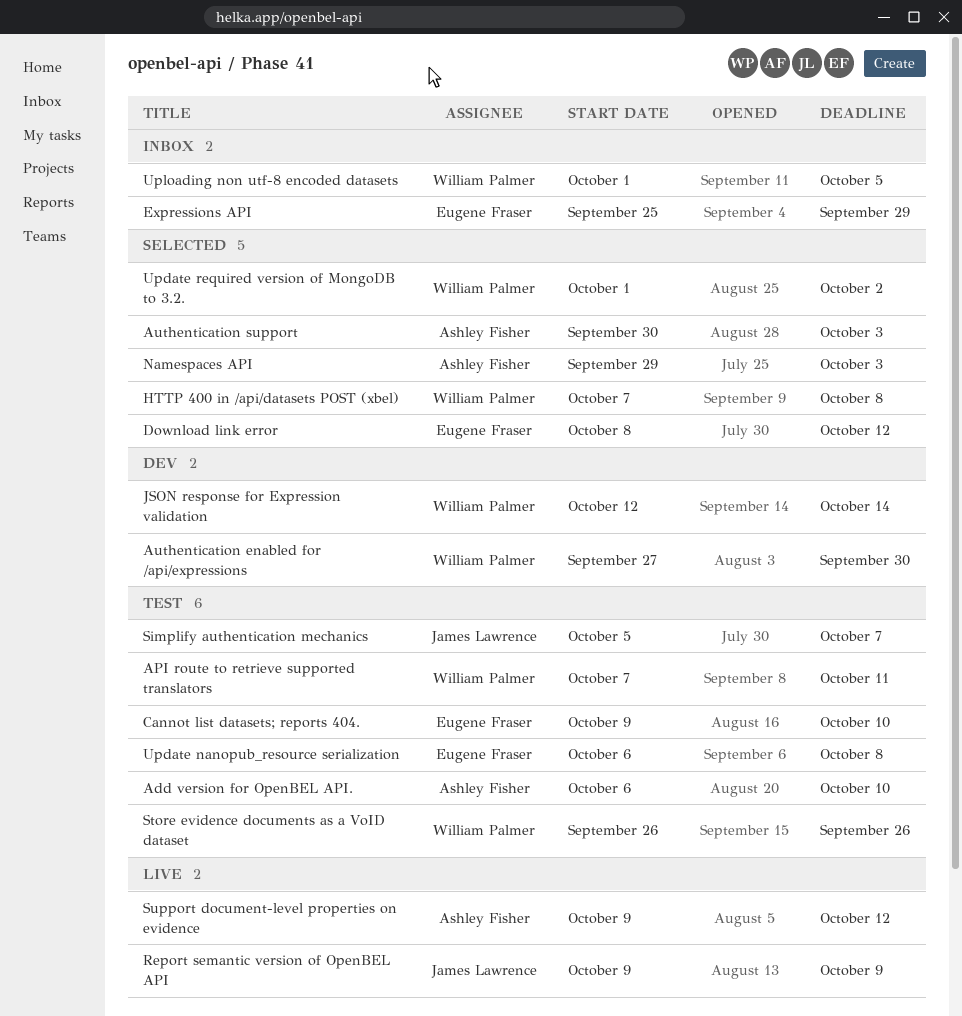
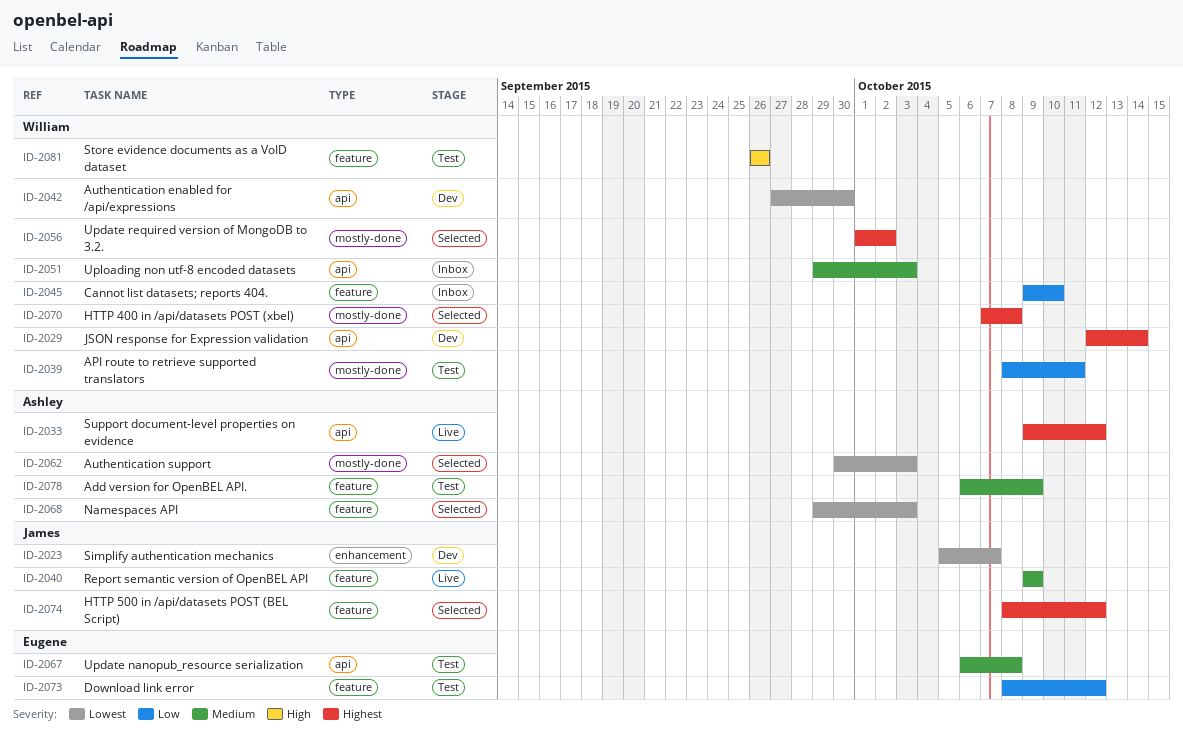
Add version for OpenBEL API., due: Oct 10 -> Oct 9
API route to retrieve supported translators, start: Oct 7 -> Oct 8
Cannot list datasets; reports 404., status: Test -> Inbox
Cannot list datasets; reports 404., owner: Eugene Fraser -> William Palmer
Download link error, status: Selected -> Test
Expressions API: present -> none
HTTP 500 in /api/datasets POST (BEL Script): none -> present
Simplify authentication mechanics, status: Test -> Dev
Uploading non utf-8 encoded datasets, start: Oct 1 -> Sep 29
Uploading non utf-8 encoded datasets, due: Oct 5 -> Oct 3

